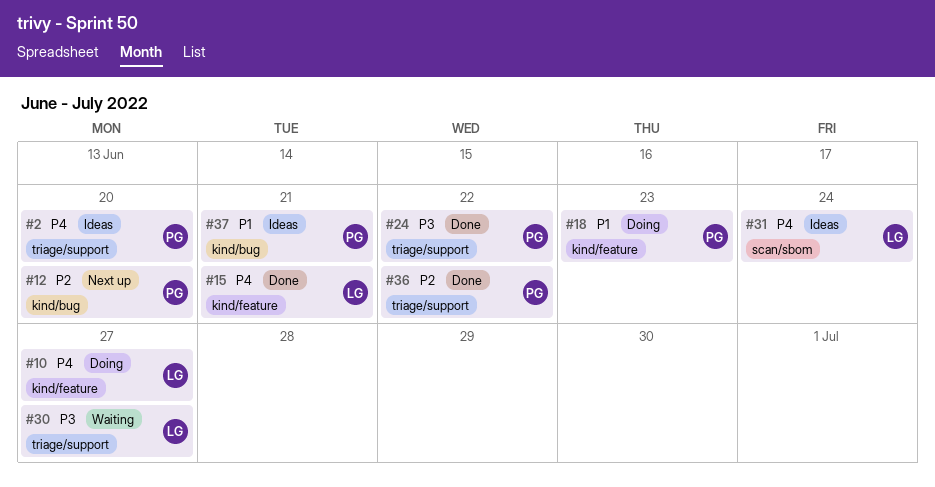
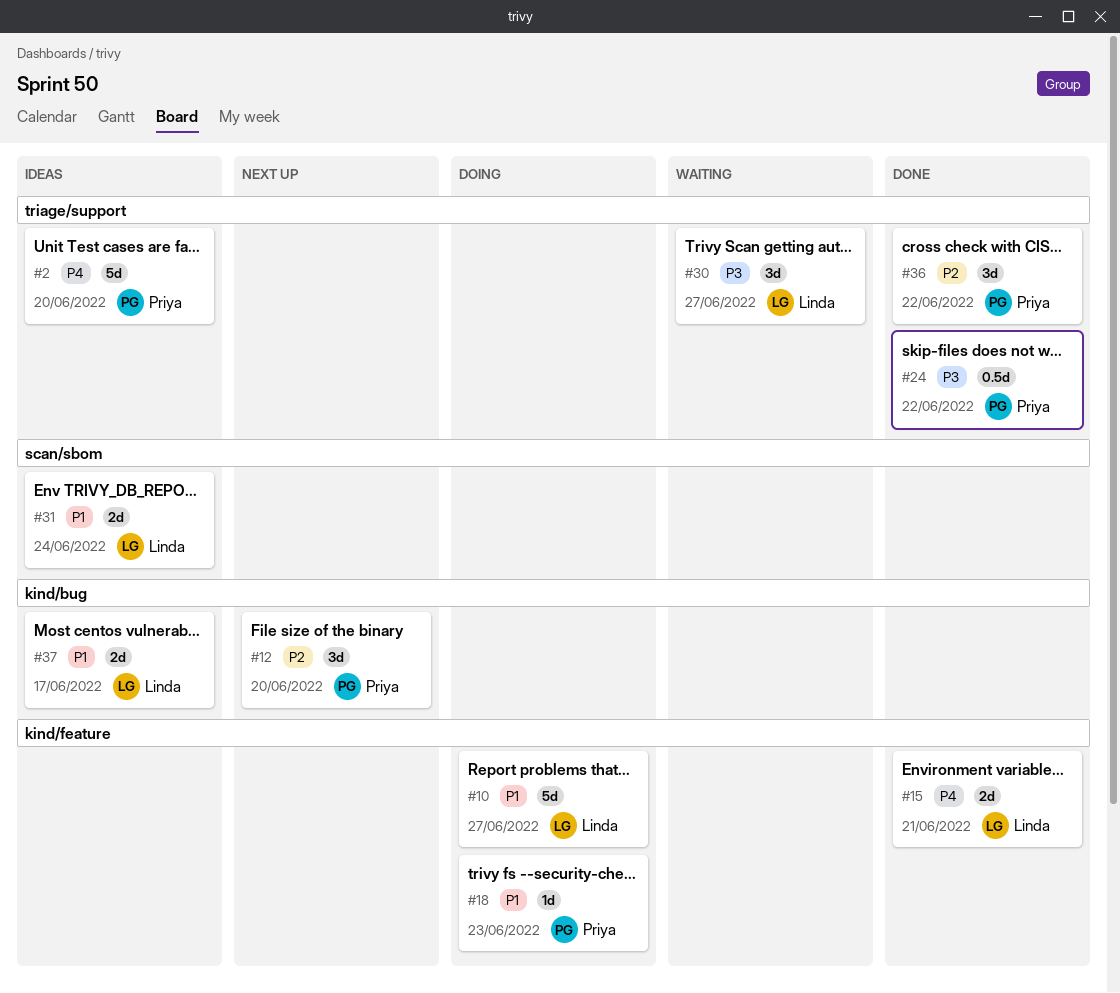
#10, priority: P4 -> P1
#31, priority: P4 -> P1
#37, owner: Priya -> Linda
#37, due: Jun 21 -> Jun 17

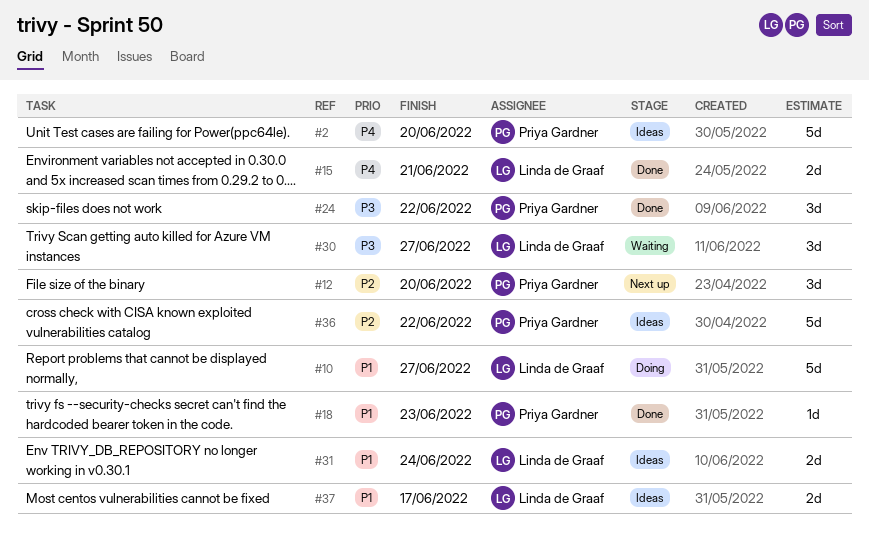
#18, status: Doing -> Done
#24, estimate: 0.5d -> 3d
#36, status: Done -> Ideas
#36, estimate: 3d -> 5d

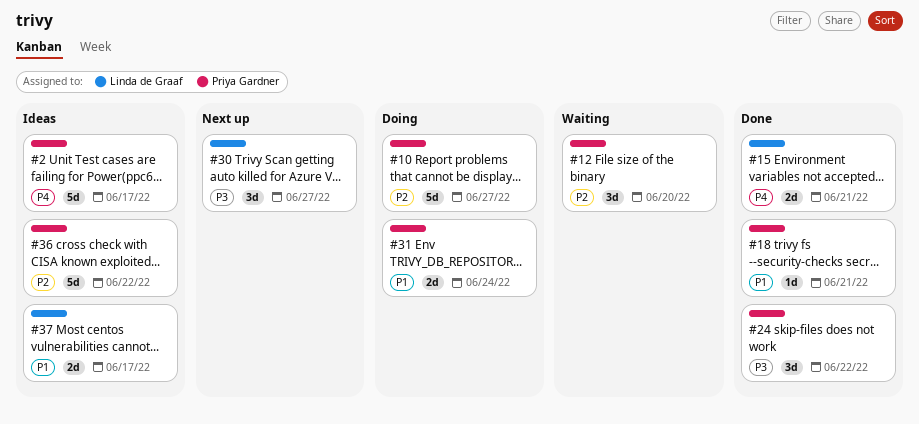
#2, due: Jun 20 -> Jun 17
#10, owner: Linda de Graaf -> Priya Gardner
#10, priority: P1 -> P2
#12, status: Next up -> Waiting
#18, due: Jun 23 -> Jun 21
#30, status: Waiting -> Next up
#31, status: Ideas -> Doing
#31, owner: Linda de Graaf -> Priya Gardner

